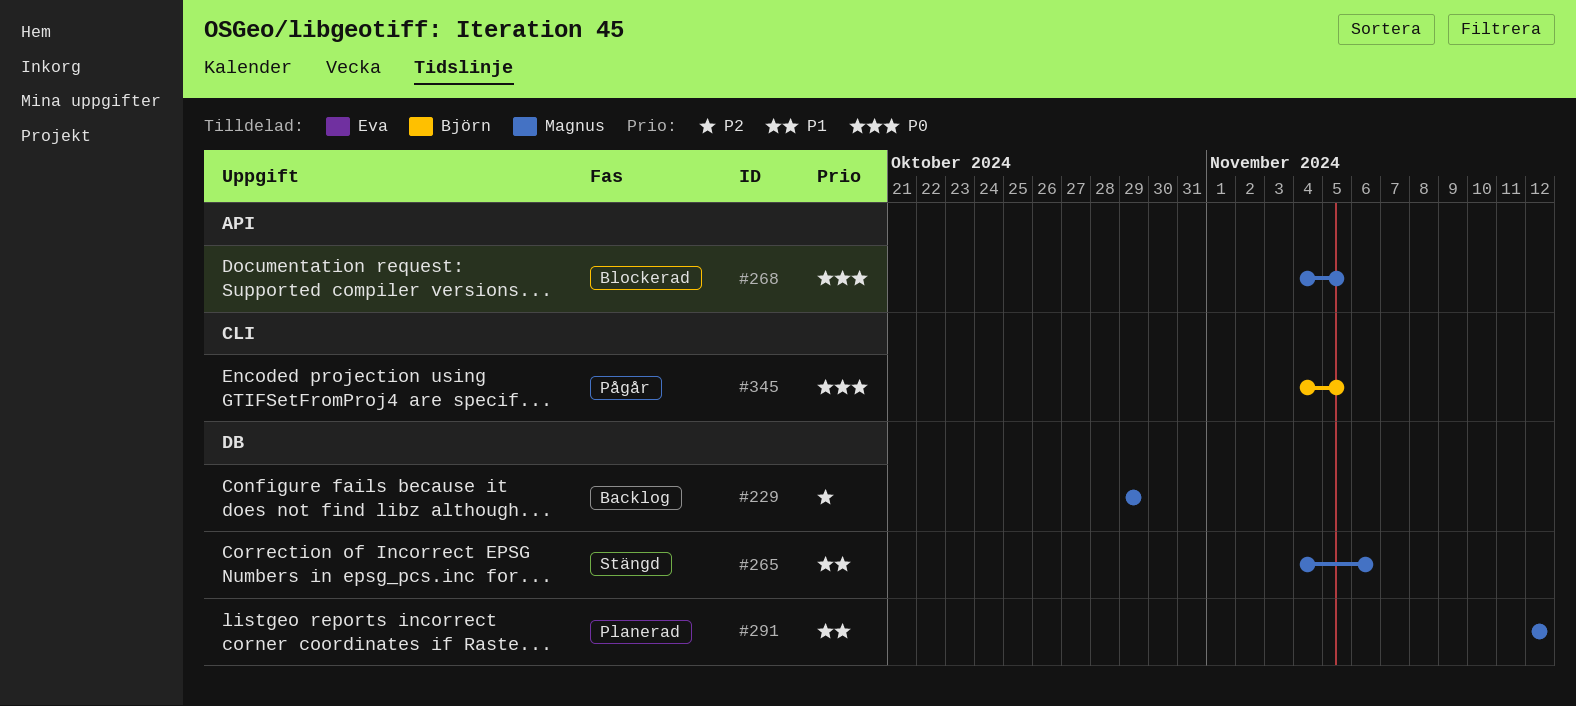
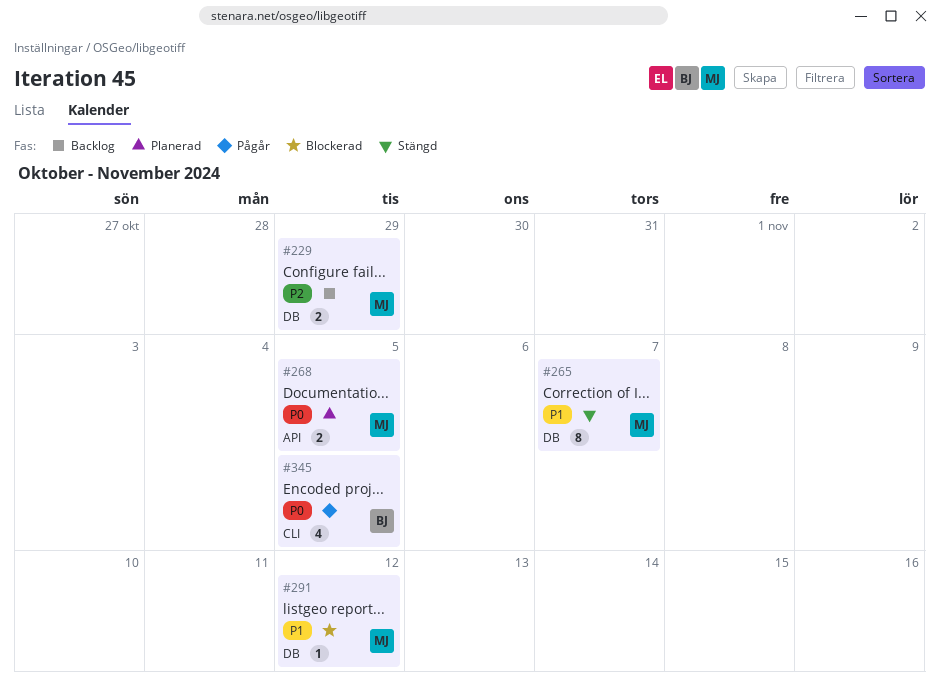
#265, due: Nov 6 -> Nov 7
#268, status: Blockerad -> Planerad
#291, status: Planerad -> Blockerad

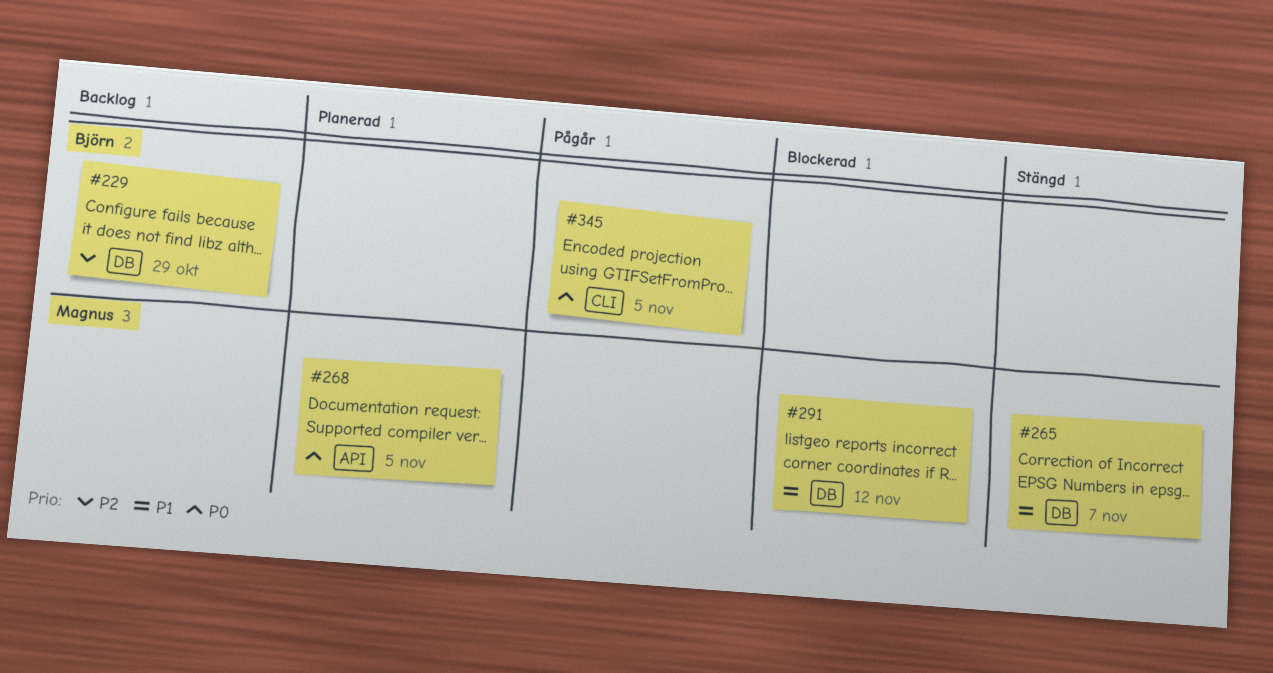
#229, owner: Magnus -> Björn

